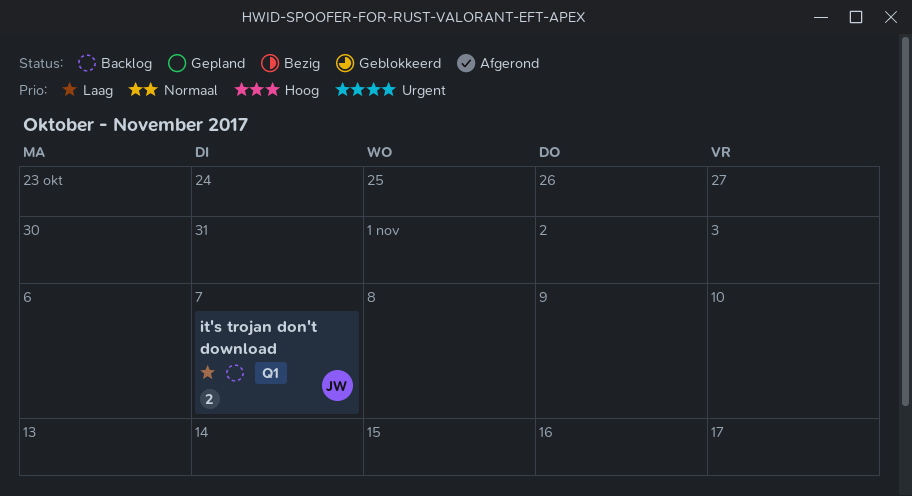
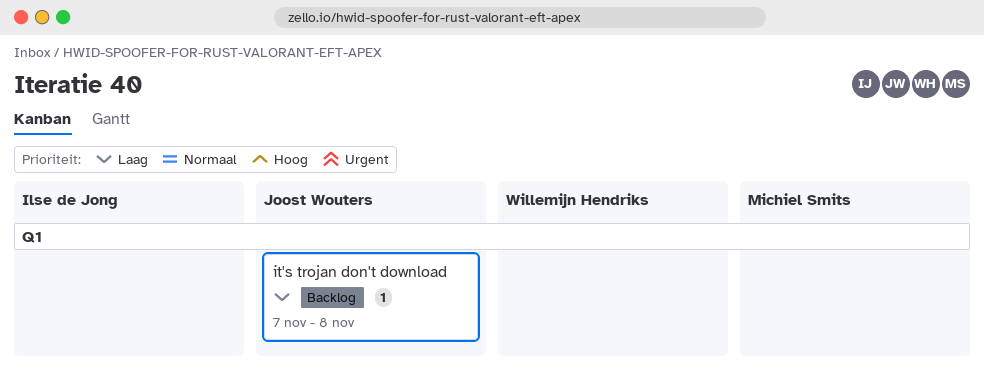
it's trojan don't download, estimate: 2 -> 1
it's trojan don't download, due: Nov 7 -> Nov 8

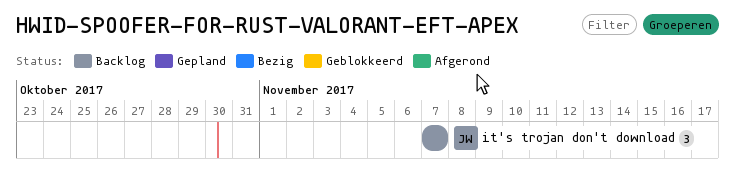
it's trojan don't download, estimate: 1 -> 3
it's trojan don't download, due: Nov 8 -> Nov 7

